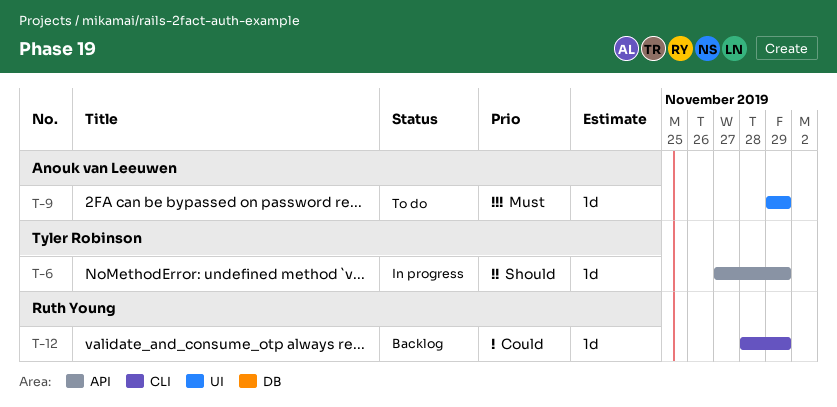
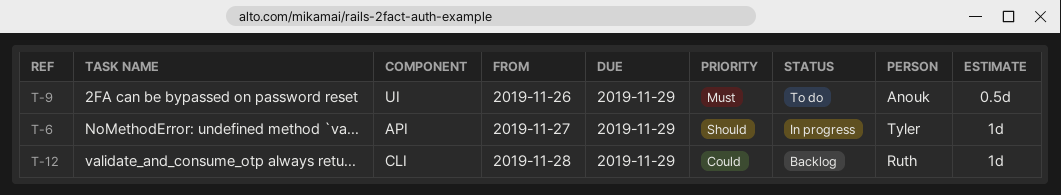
T-9, estimate: 1d -> 0.5d
T-9, start: Nov 29 -> Nov 26

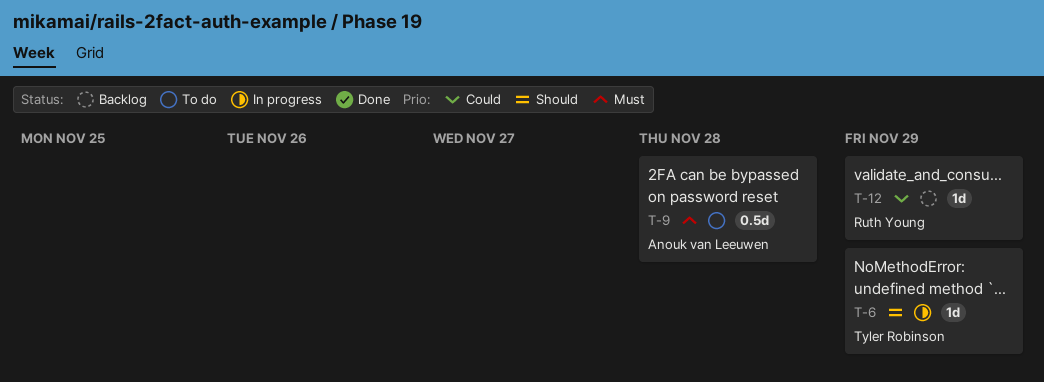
T-9, due: Nov 29 -> Nov 28

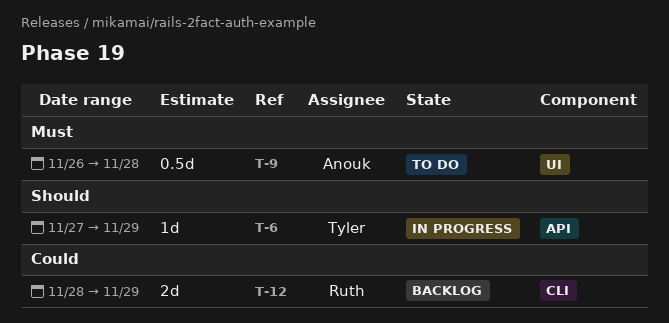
T-12, estimate: 1d -> 2d

